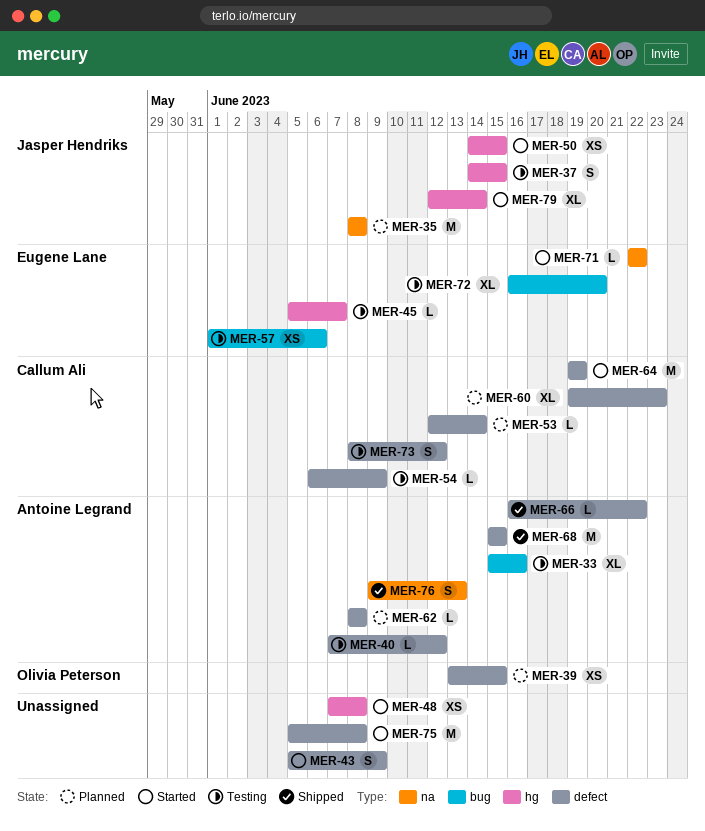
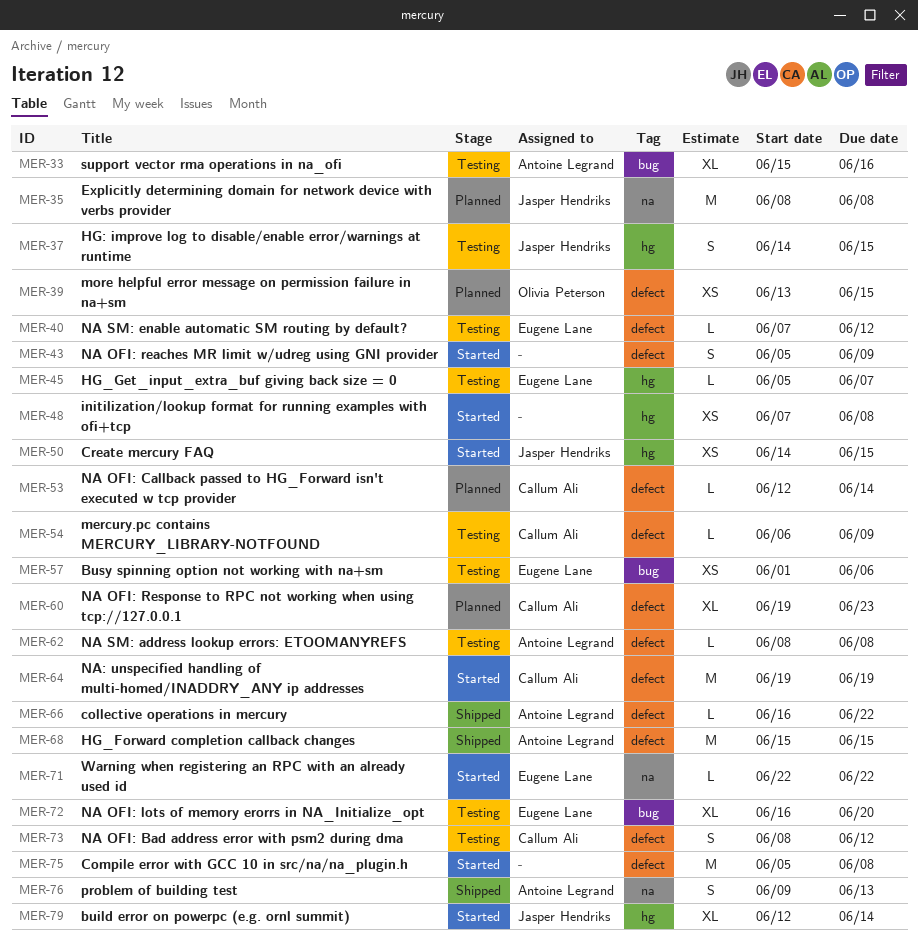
MER-40, owner: Antoine Legrand -> Eugene Lane
MER-62, status: Planned -> Testing

